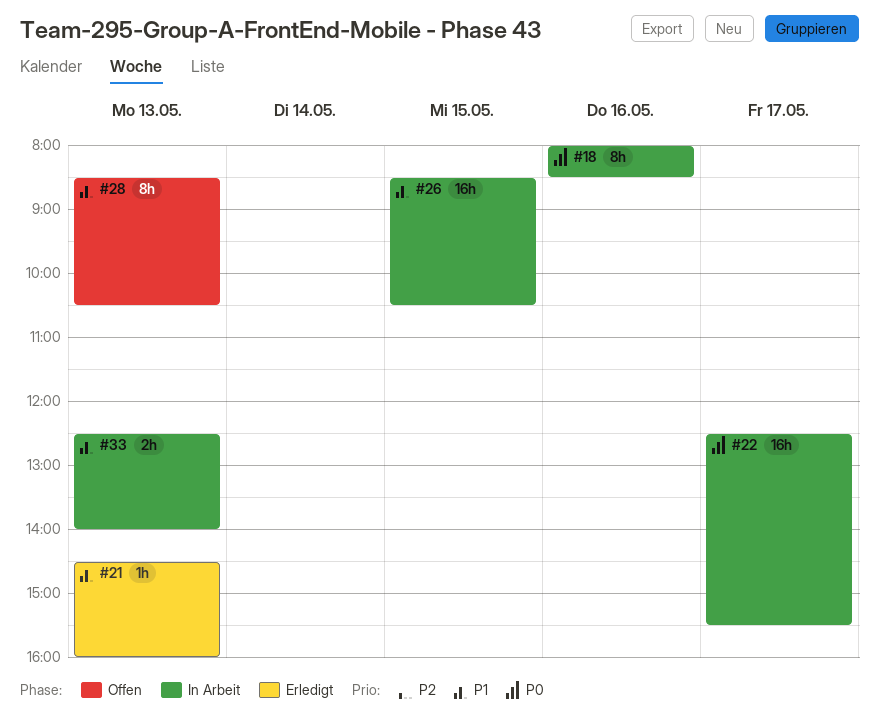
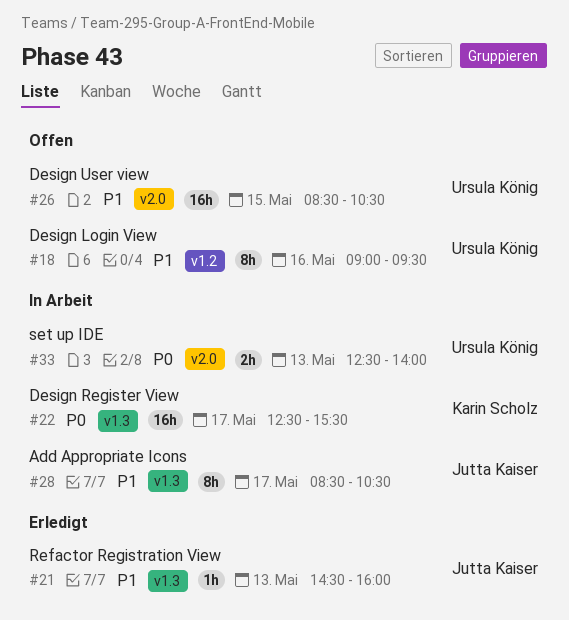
#18, status: In Arbeit -> Offen
#18, priority: P0 -> P1
#18, begins: 08:00 -> 09:00
#18, ends: 08:30 -> 09:30
#26, status: In Arbeit -> Offen
#28, status: Offen -> In Arbeit
#28, day: May 13 -> May 17
#33, priority: P1 -> P0

